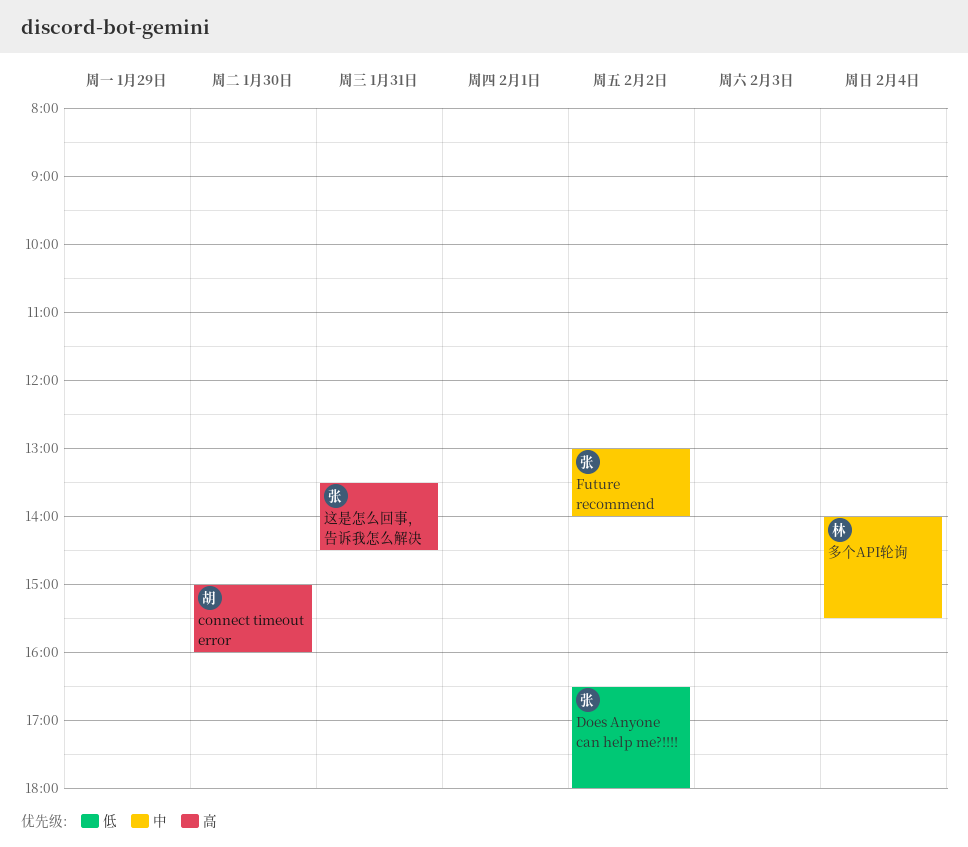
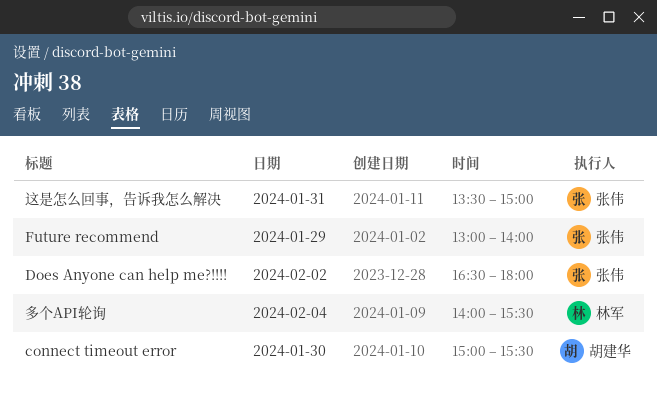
connect timeout error, ends: 16:00 -> 15:30
Future recommend, day: Feb 2 -> Jan 29
这是怎么回事，告诉我怎么解决, ends: 14:30 -> 15:00

